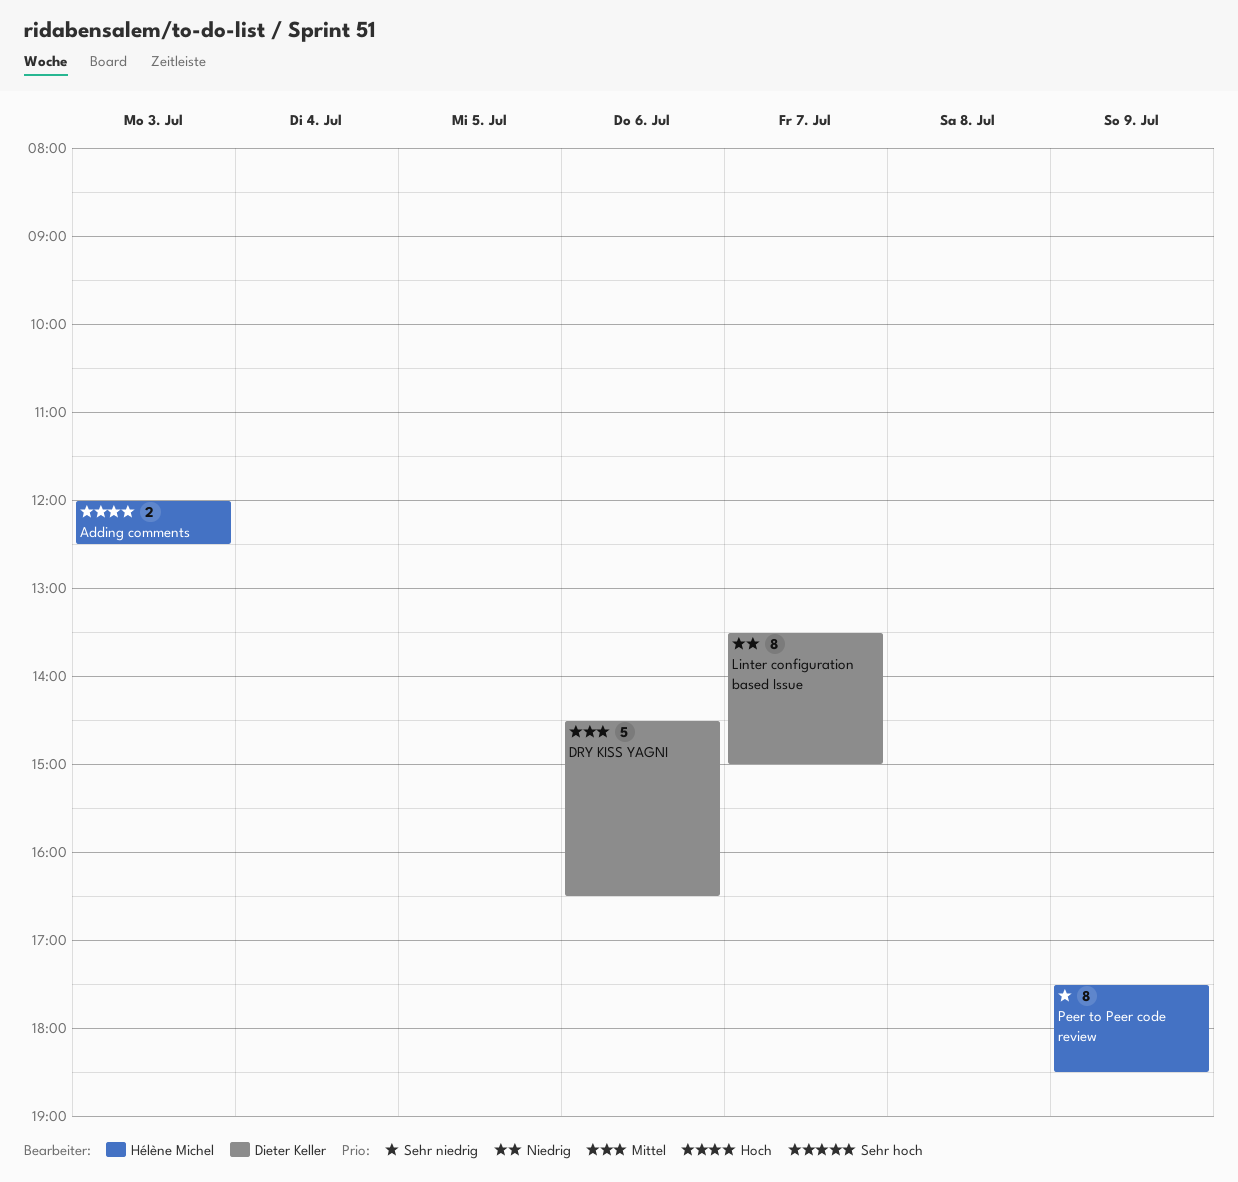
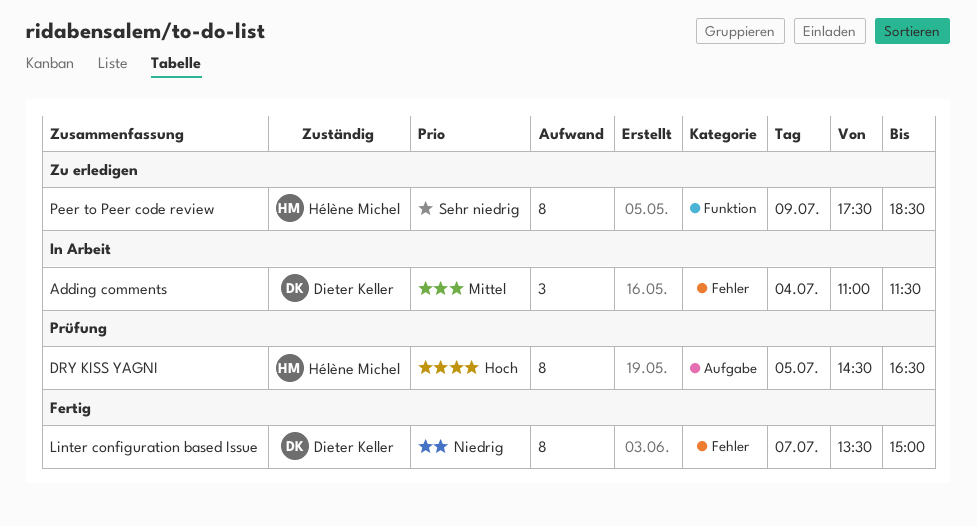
Adding comments, owner: Hélène Michel -> Dieter Keller
Adding comments, priority: Hoch -> Mittel
Adding comments, estimate: 2 -> 3
Adding comments, day: Jul 3 -> Jul 4
Adding comments, begins: 12:00 -> 11:00
Adding comments, ends: 12:30 -> 11:30
DRY KISS YAGNI, owner: Dieter Keller -> Hélène Michel
DRY KISS YAGNI, priority: Mittel -> Hoch
DRY KISS YAGNI, estimate: 5 -> 8
DRY KISS YAGNI, day: Jul 6 -> Jul 5

